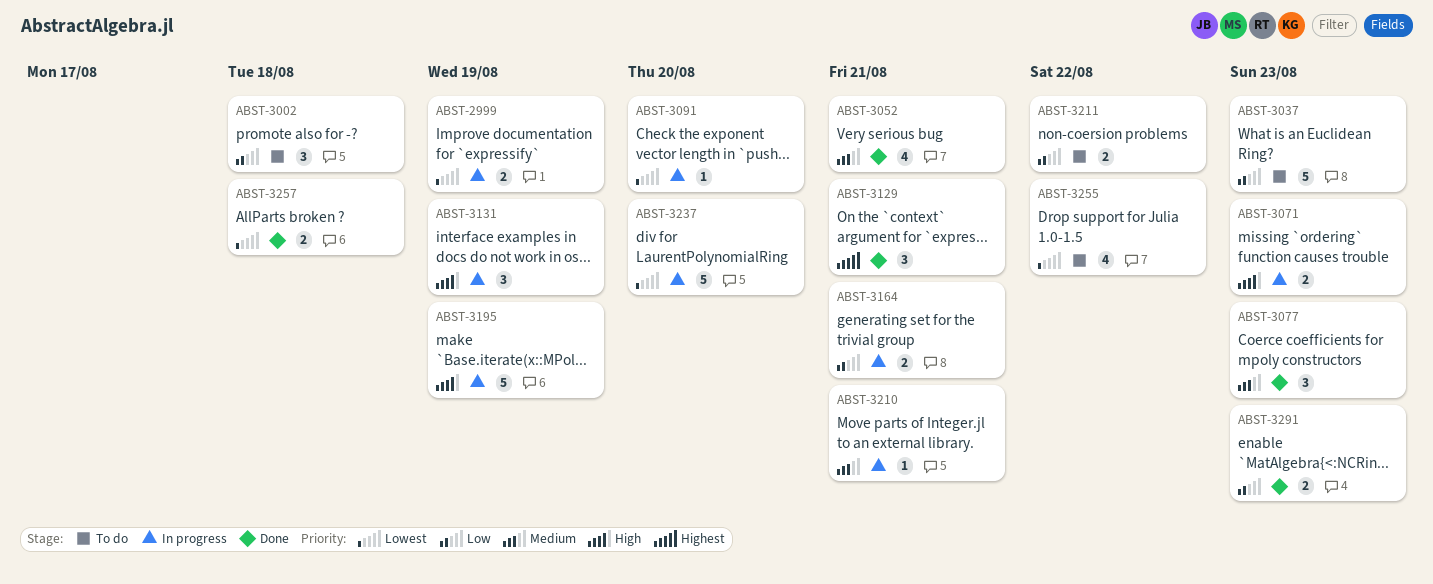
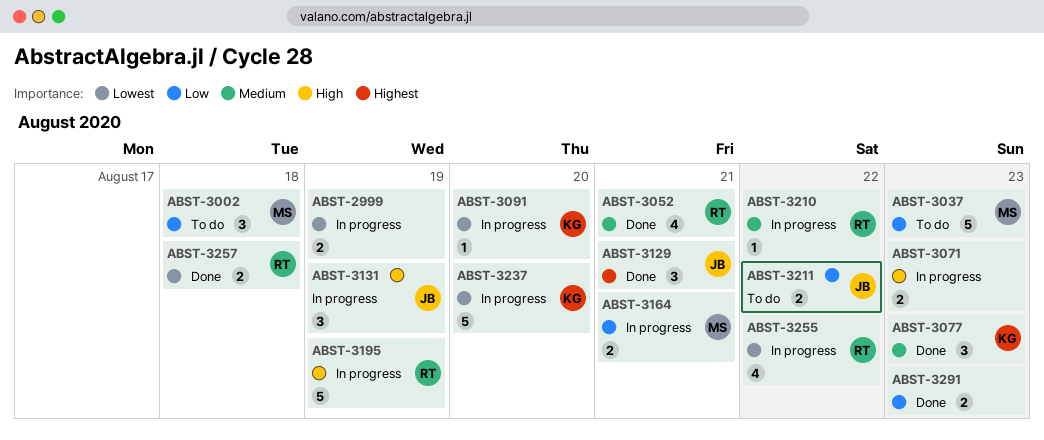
ABST-3210, due: Aug 21 -> Aug 22
ABST-3255, status: To do -> In progress

